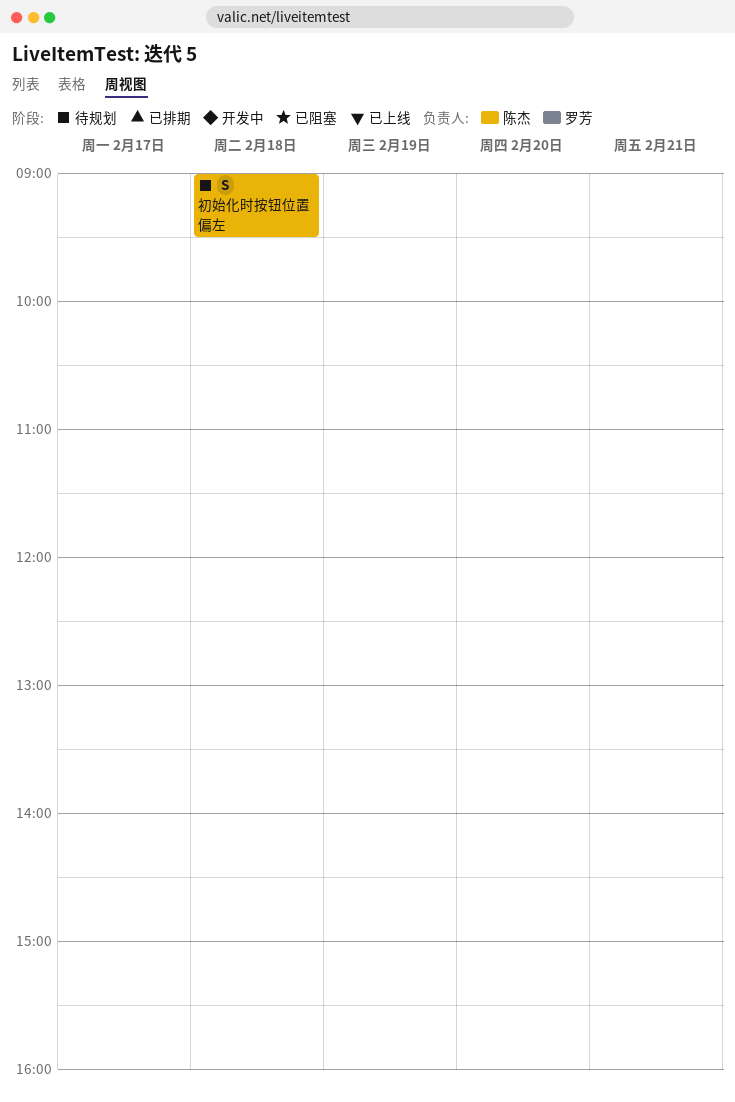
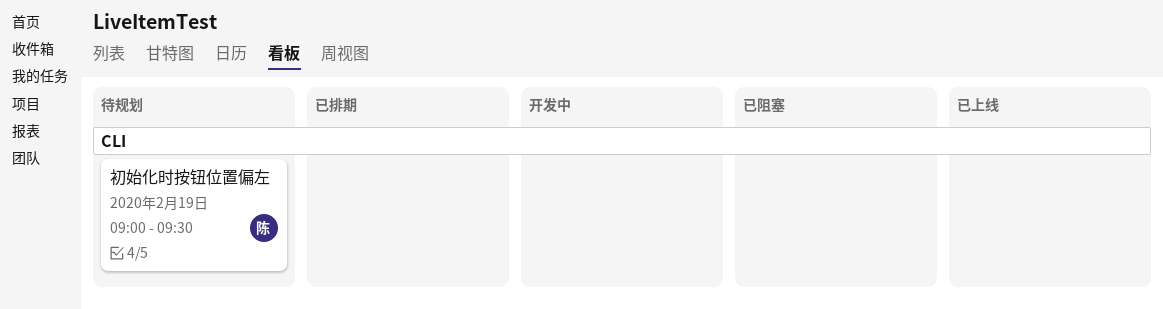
初始化时按钮位置偏左, day: Feb 18 -> Feb 19

